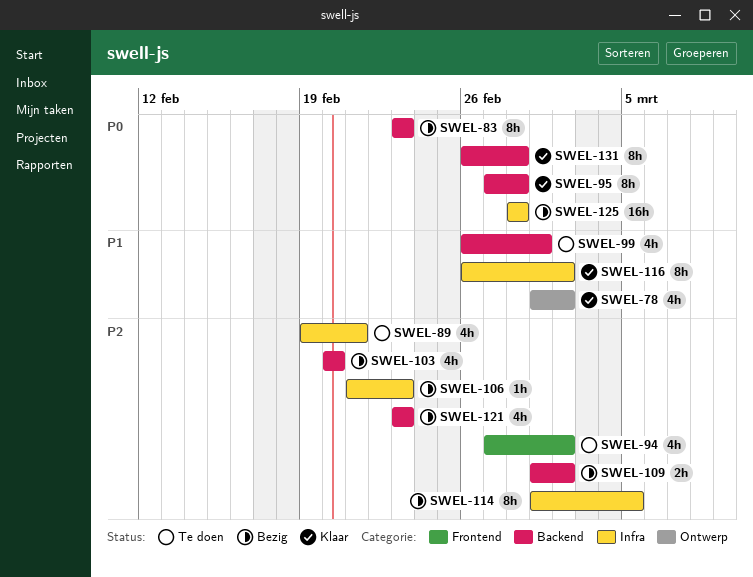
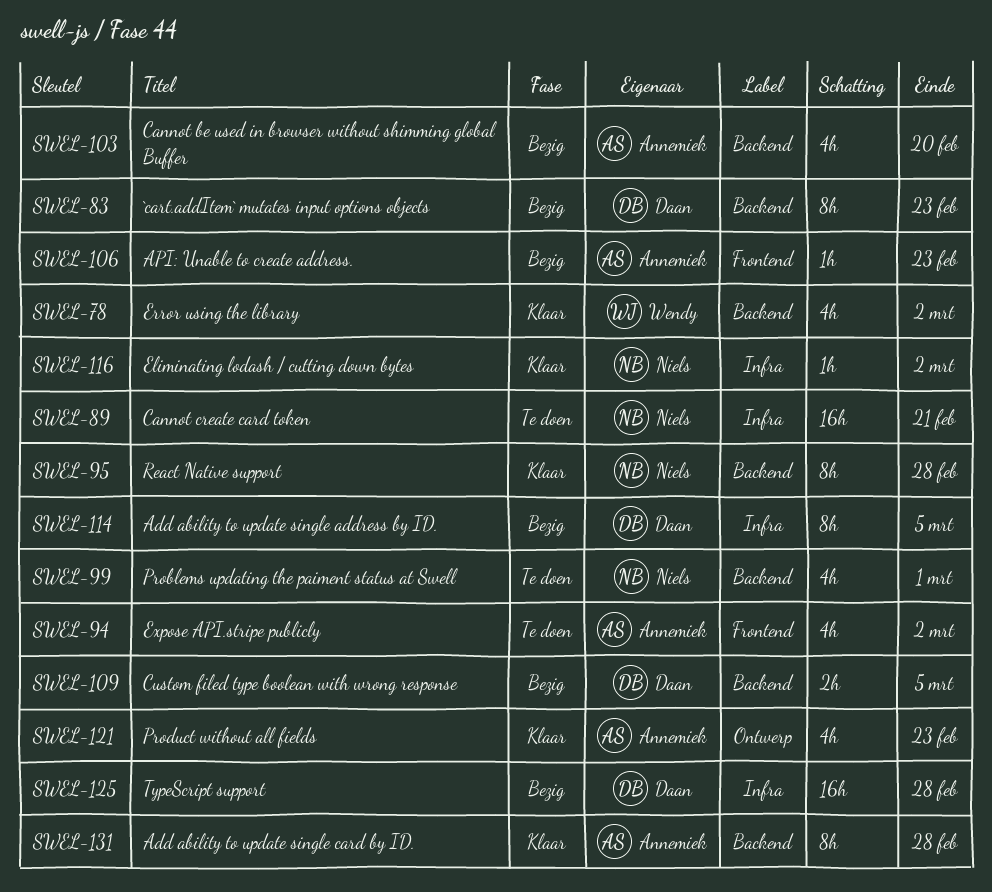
SWEL-78, label: Ontwerp -> Backend
SWEL-89, estimate: 4h -> 16h
SWEL-106, label: Infra -> Frontend
SWEL-109, due: Mar 2 -> Mar 5
SWEL-116, estimate: 8h -> 1h
SWEL-121, status: Bezig -> Klaar
SWEL-121, label: Backend -> Ontwerp

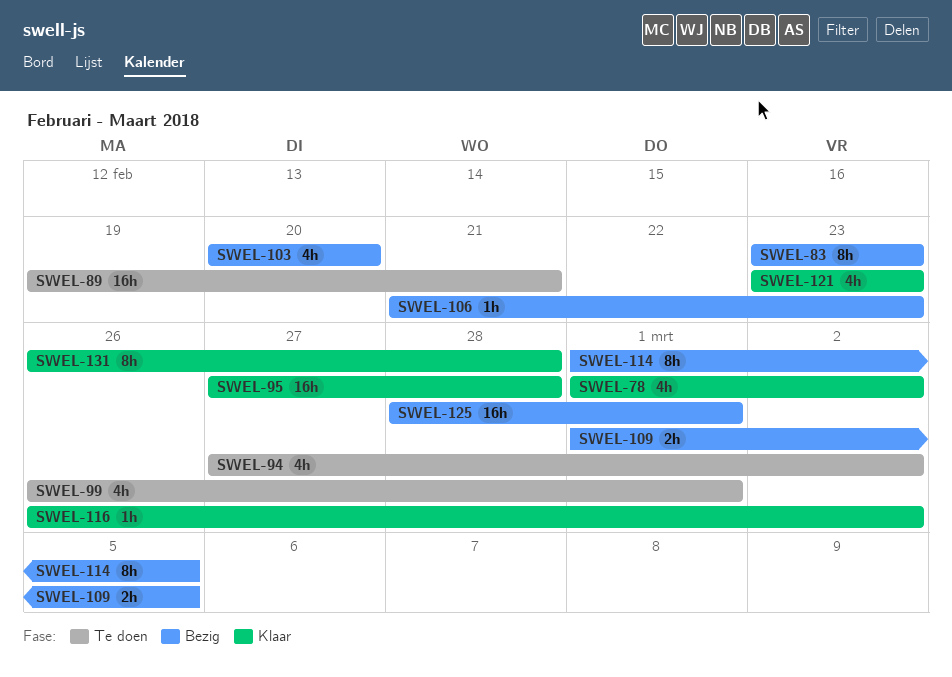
SWEL-95, estimate: 8h -> 16h
SWEL-125, due: Feb 28 -> Mar 1

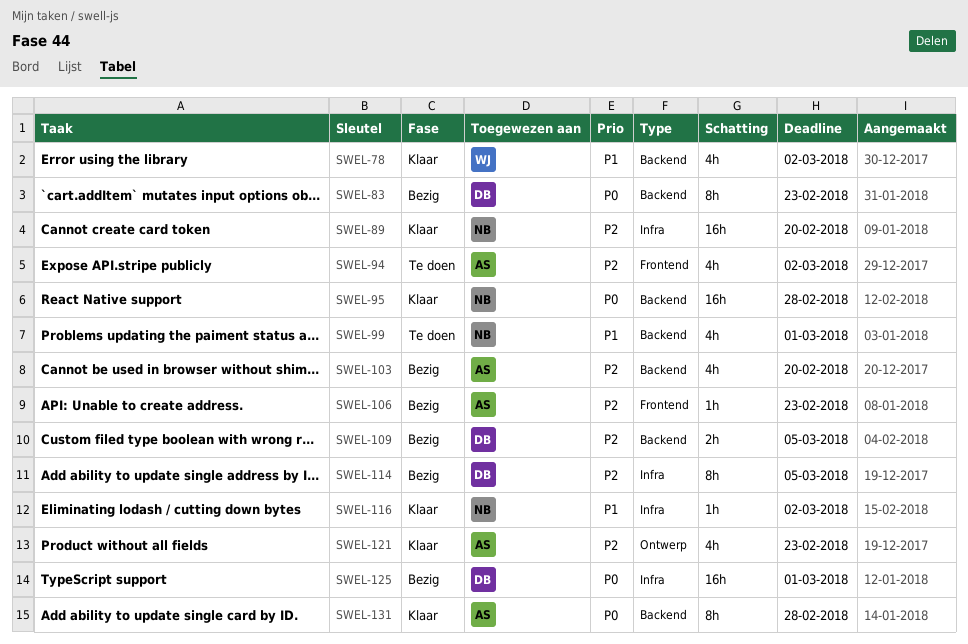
SWEL-89, status: Te doen -> Klaar
SWEL-89, due: Feb 21 -> Feb 20

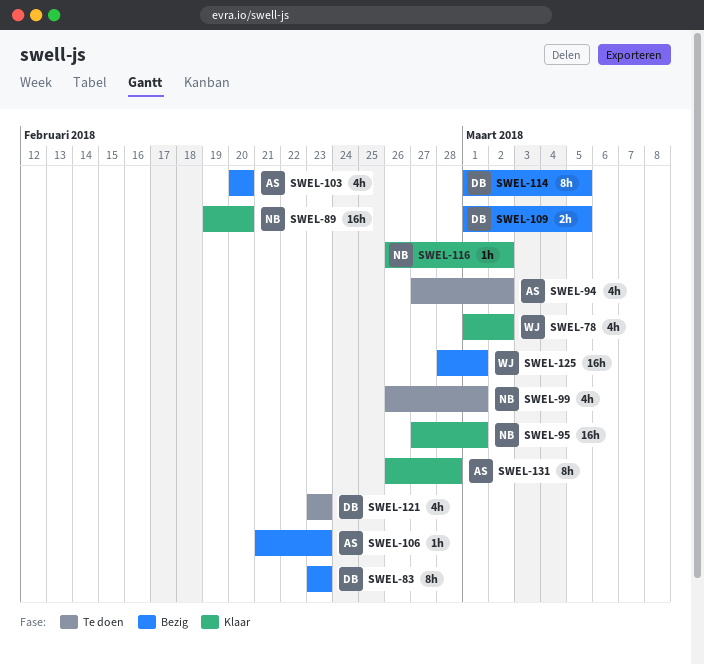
SWEL-95, due: Feb 28 -> Mar 1
SWEL-121, status: Klaar -> Te doen
SWEL-121, owner: AS -> DB
SWEL-125, owner: DB -> WJ

